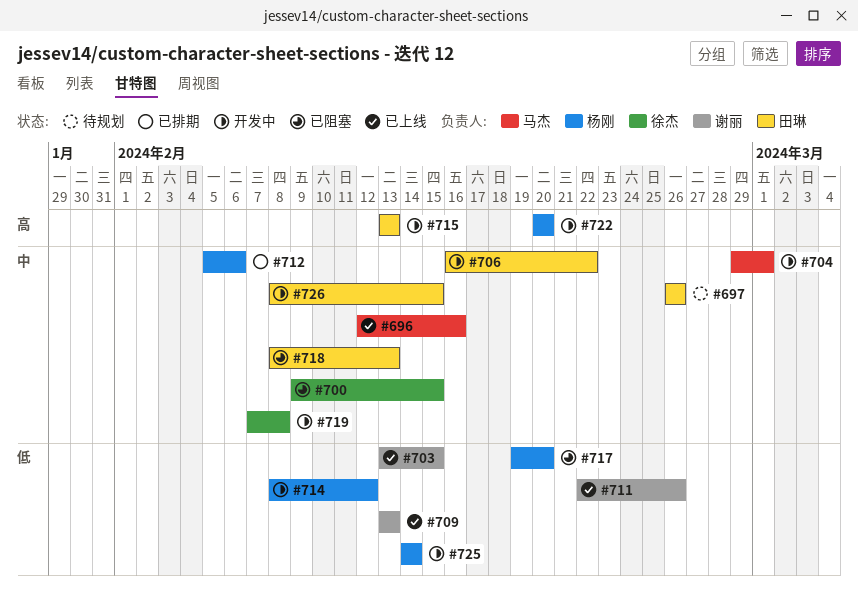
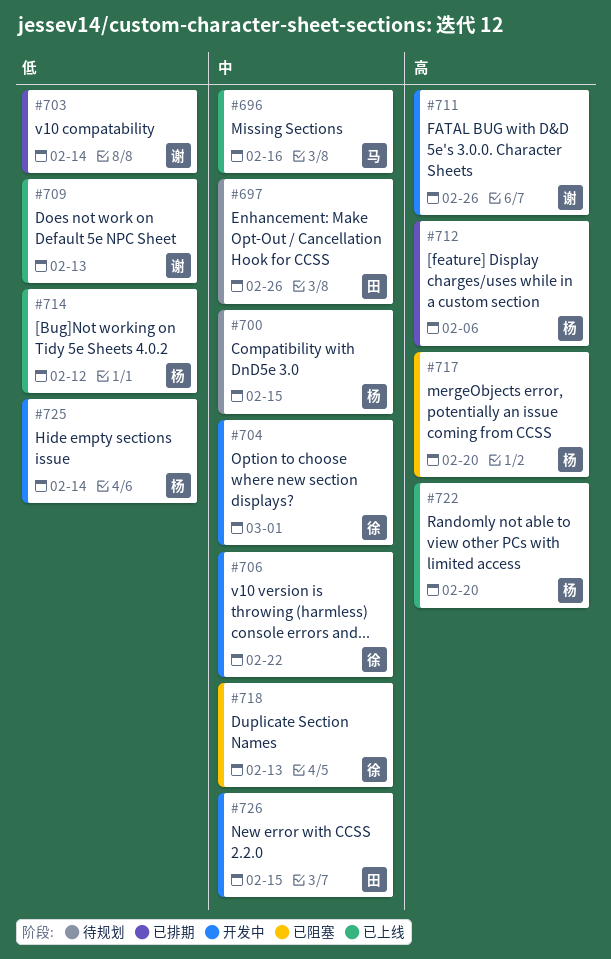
#700, status: 已阻塞 -> 待规划
#700, owner: 徐杰 -> 杨刚
#703, status: 已上线 -> 已排期
#703, due: Feb 15 -> Feb 14
#704, owner: 马杰 -> 徐杰
#706, owner: 田琳 -> 徐杰
#711, status: 已上线 -> 开发中
#711, priority: 低 -> 高
#712, priority: 中 -> 高
#714, status: 开发中 -> 已上线
#715: present -> none
#717, priority: 低 -> 高
#718, owner: 田琳 -> 徐杰
#719: present -> none
#722, status: 开发中 -> 已上线

